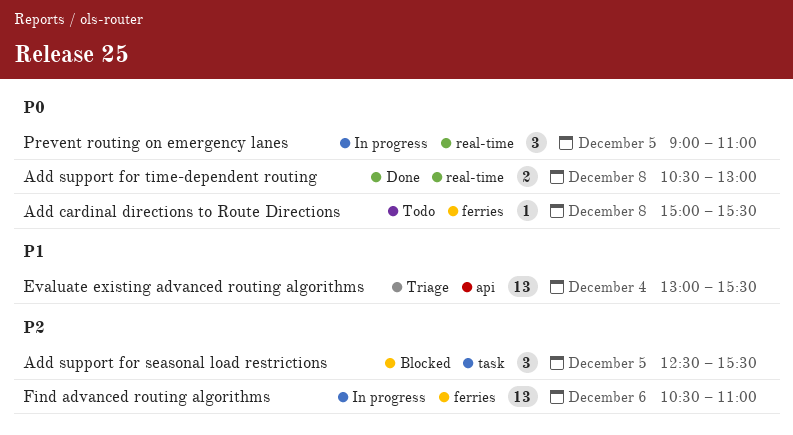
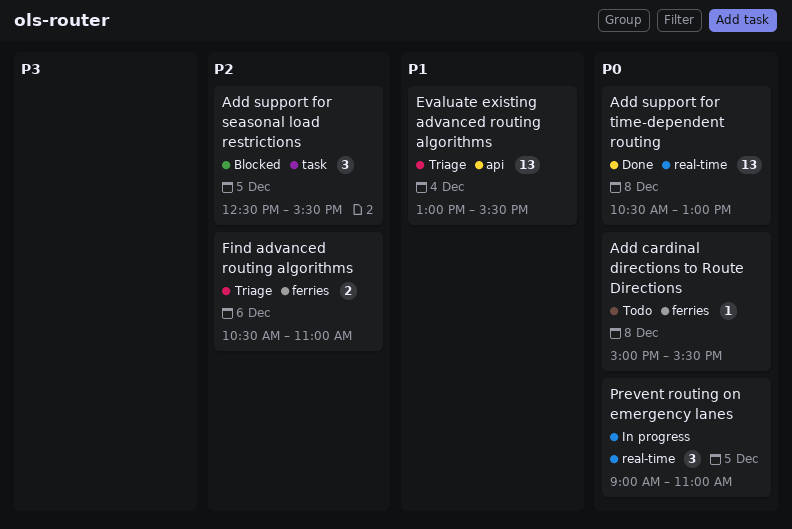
Add support for time-dependent routing, estimate: 2 -> 13
Find advanced routing algorithms, status: In progress -> Triage
Find advanced routing algorithms, estimate: 13 -> 2

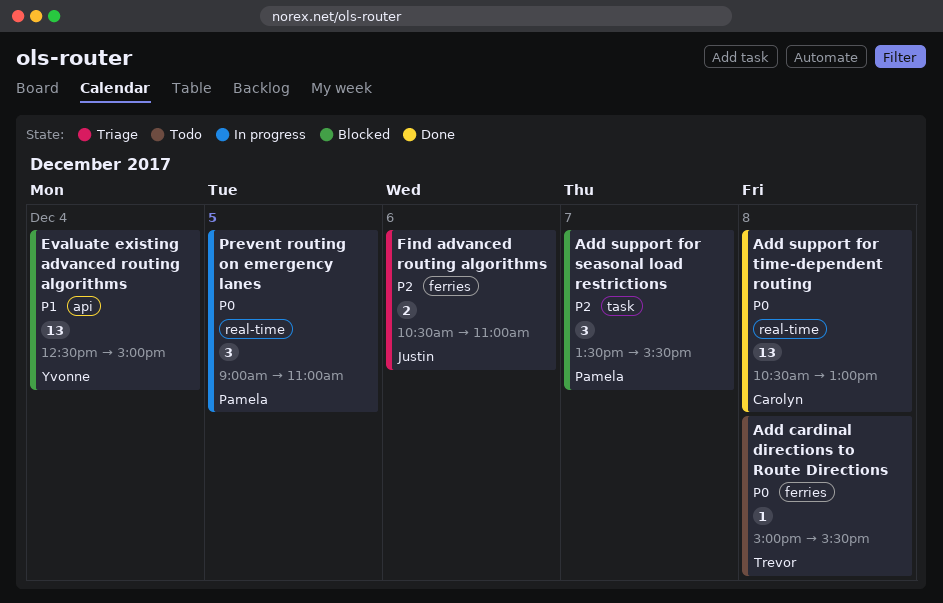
Add support for seasonal load restrictions, day: Dec 5 -> Dec 7
Add support for seasonal load restrictions, begins: 12:30 -> 13:30
Evaluate existing advanced routing algorithms, status: Triage -> Blocked
Evaluate existing advanced routing algorithms, begins: 13:00 -> 12:30
Evaluate existing advanced routing algorithms, ends: 15:30 -> 15:00

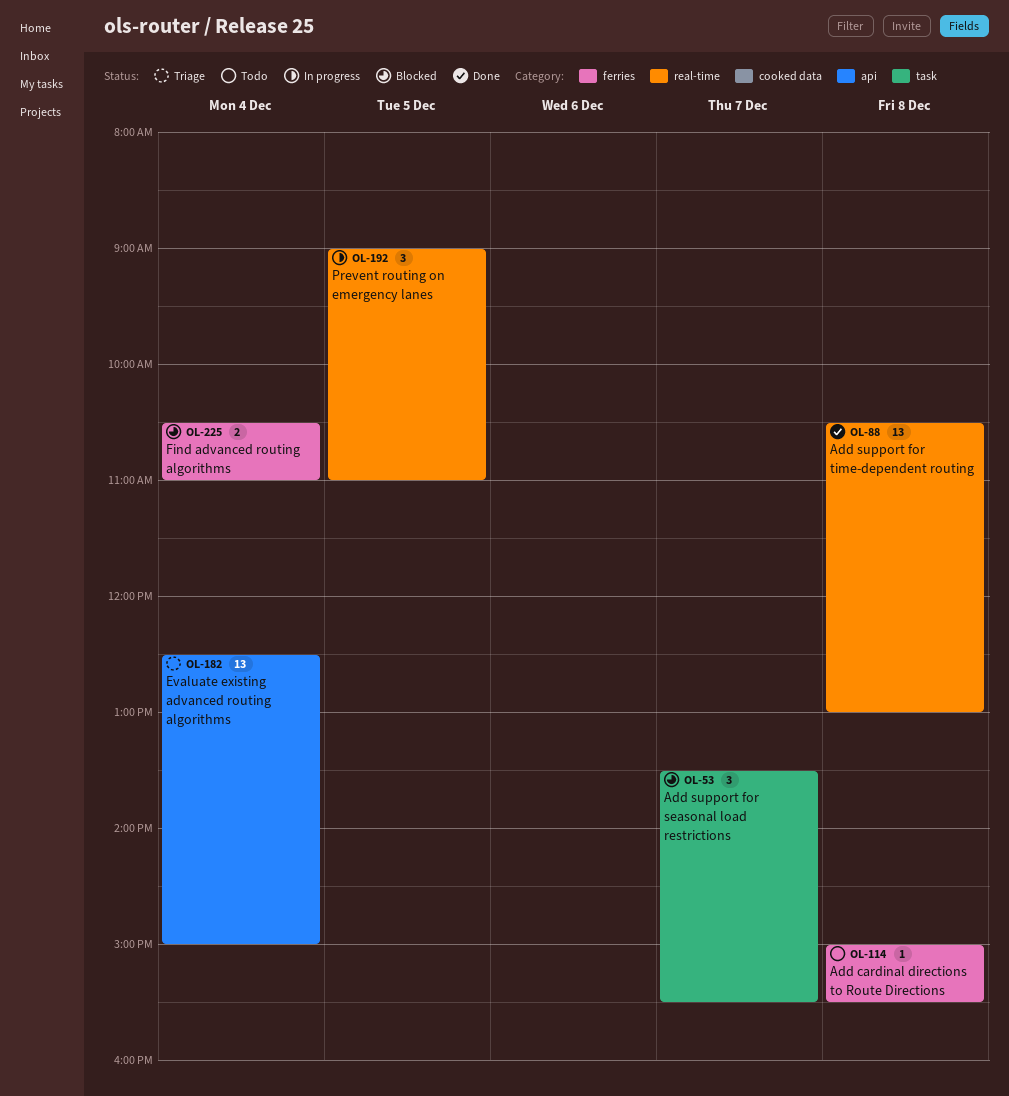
Evaluate existing advanced routing algorithms, status: Blocked -> Triage
Find advanced routing algorithms, status: Triage -> Blocked
Find advanced routing algorithms, day: Dec 6 -> Dec 4

